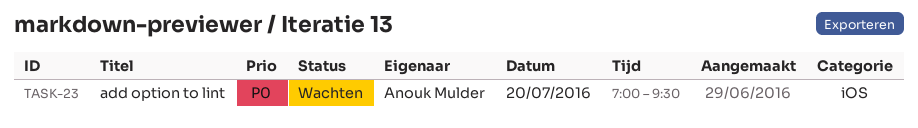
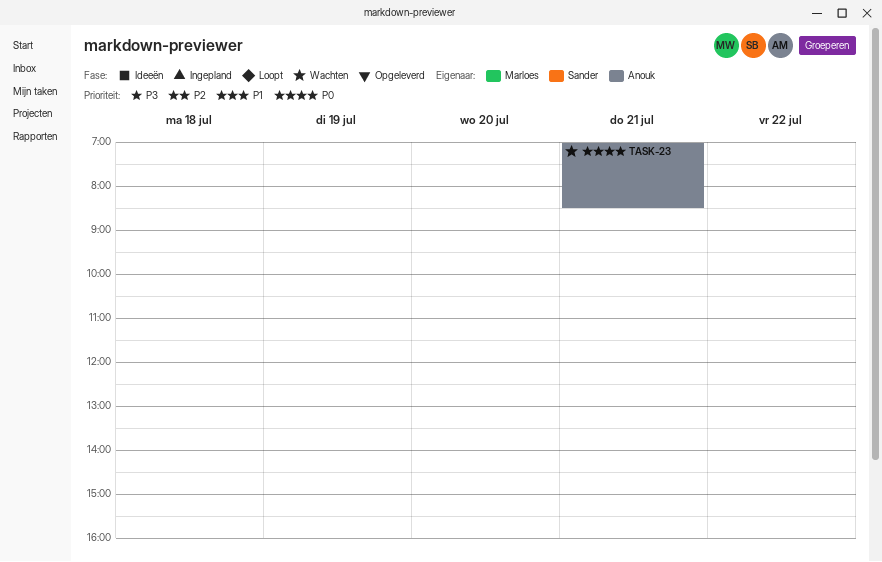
TASK-23, day: Jul 20 -> Jul 21
TASK-23, ends: 09:30 -> 08:30

